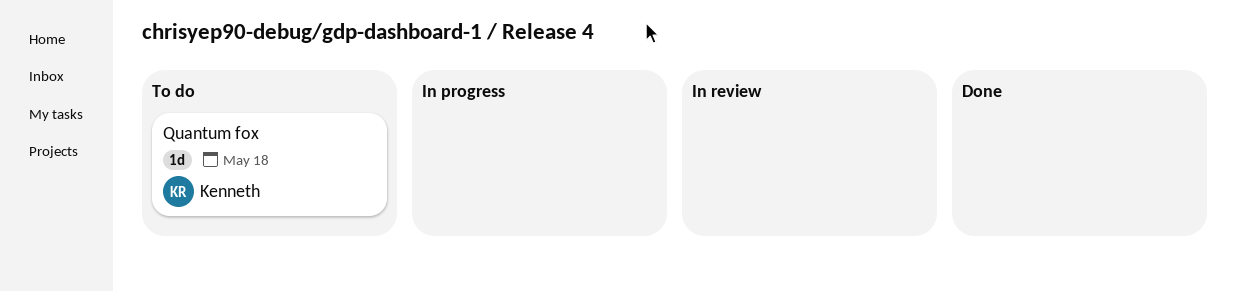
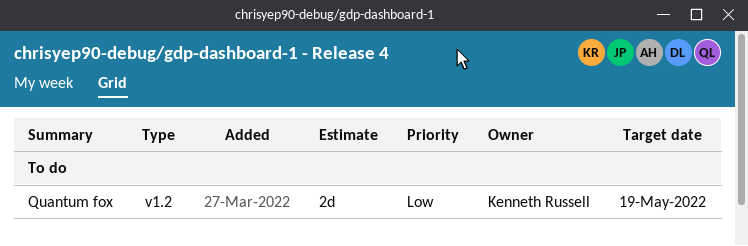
Quantum fox, estimate: 1d -> 2d
Quantum fox, due: May 18 -> May 19

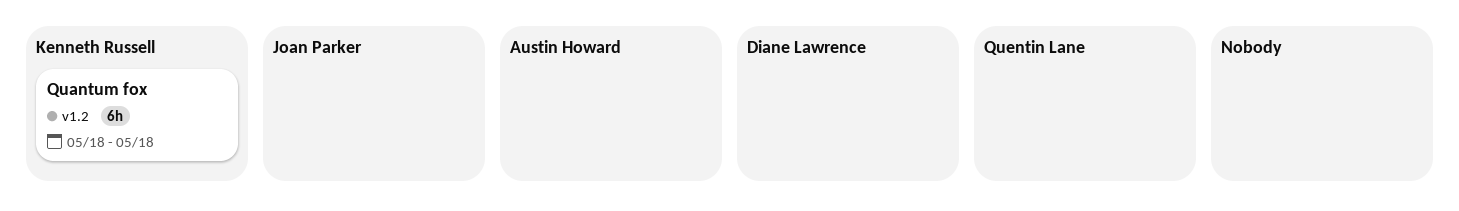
Quantum fox, estimate: 2d -> 6h
Quantum fox, due: May 19 -> May 18

